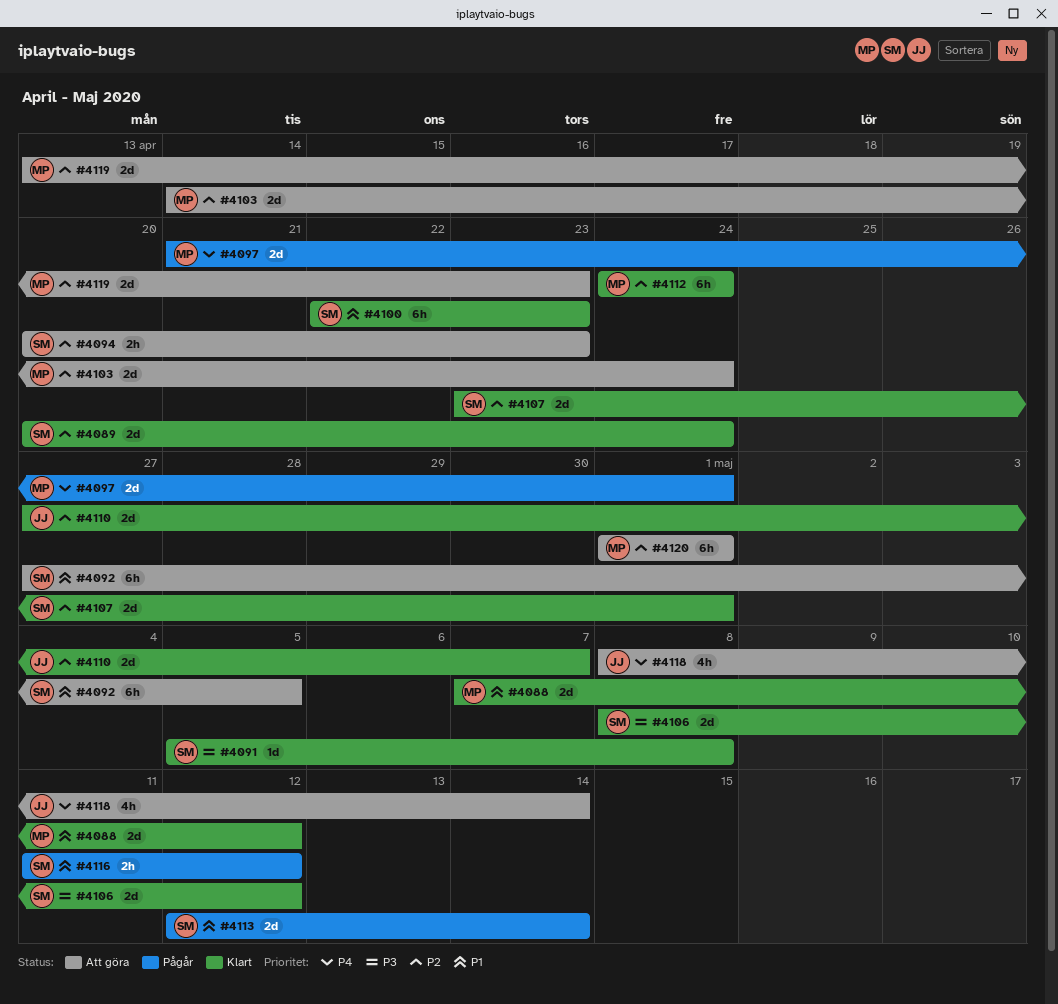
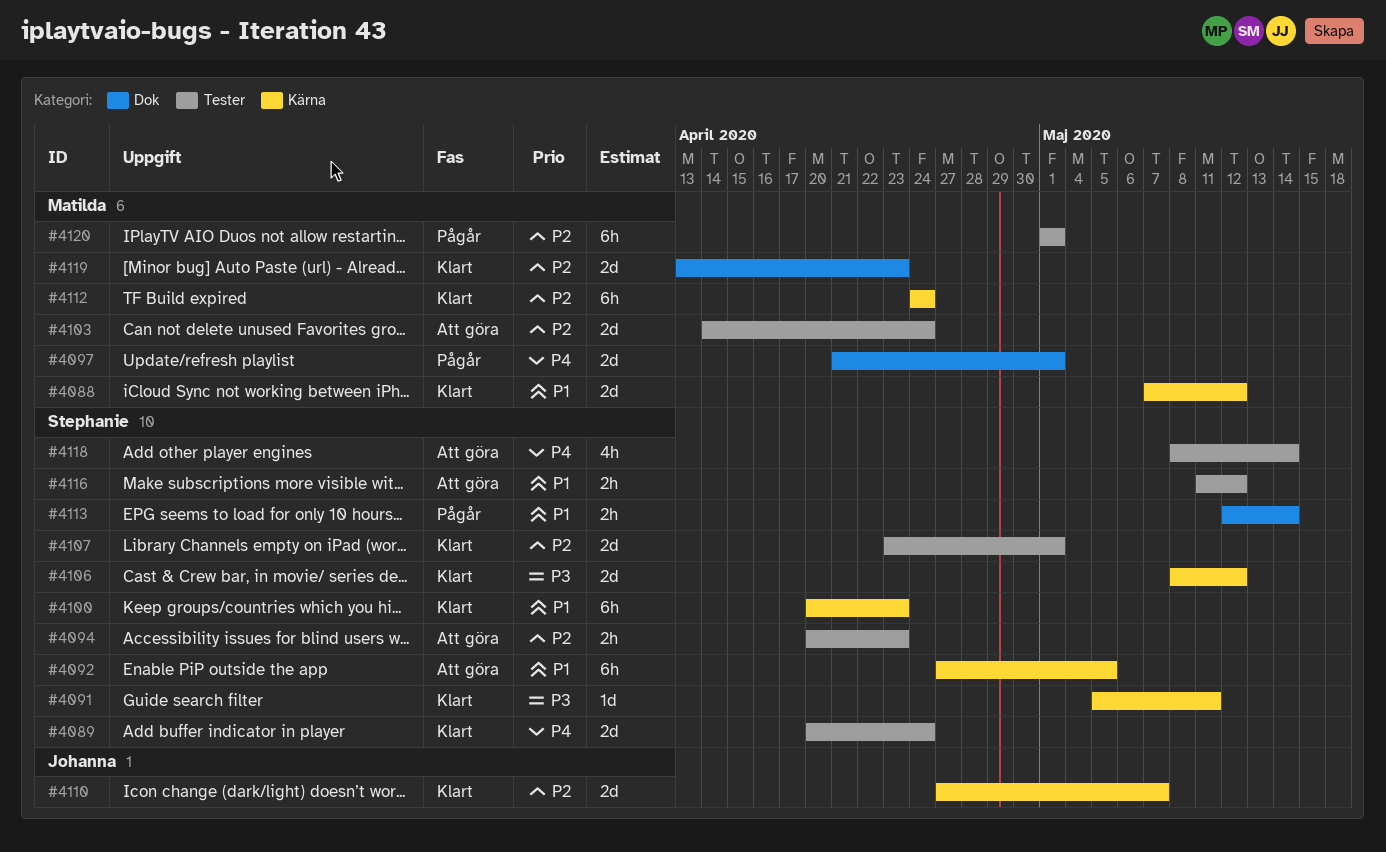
#4089, priority: P2 -> P4
#4091, due: May 8 -> May 11
#4100, start: Apr 22 -> Apr 20
#4113, estimate: 2d -> 2h
#4116, status: Pågår -> Att göra
#4118, owner: Johanna -> Stephanie
#4119, status: Att göra -> Klart
#4120, status: Att göra -> Pågår

